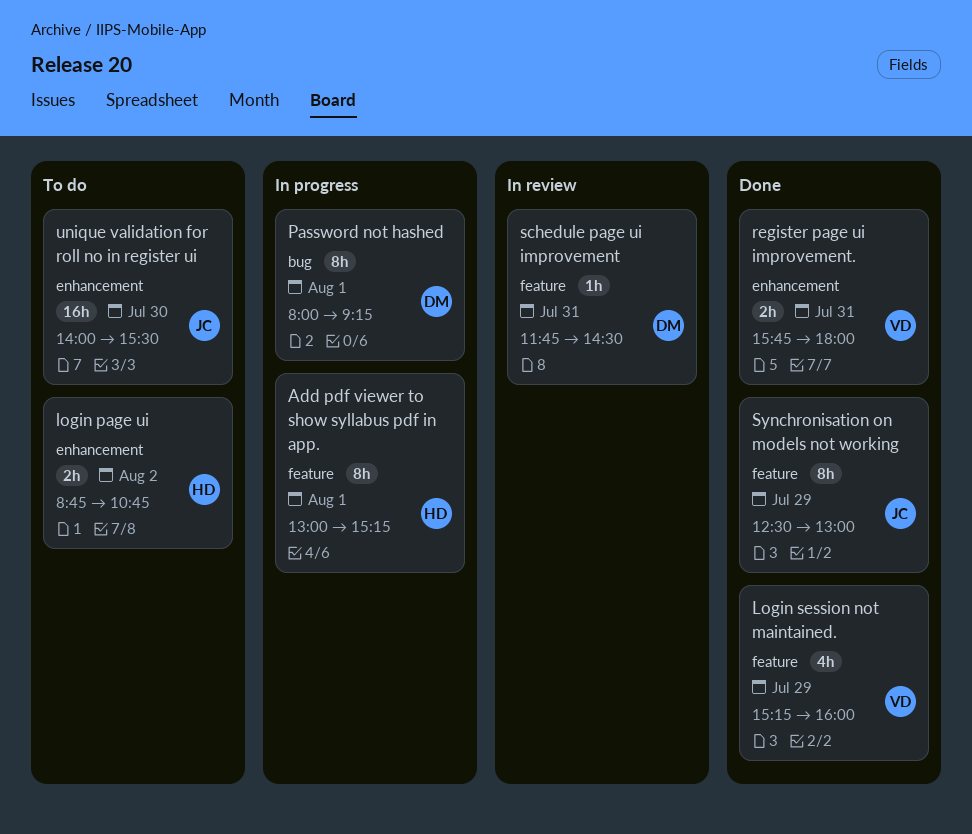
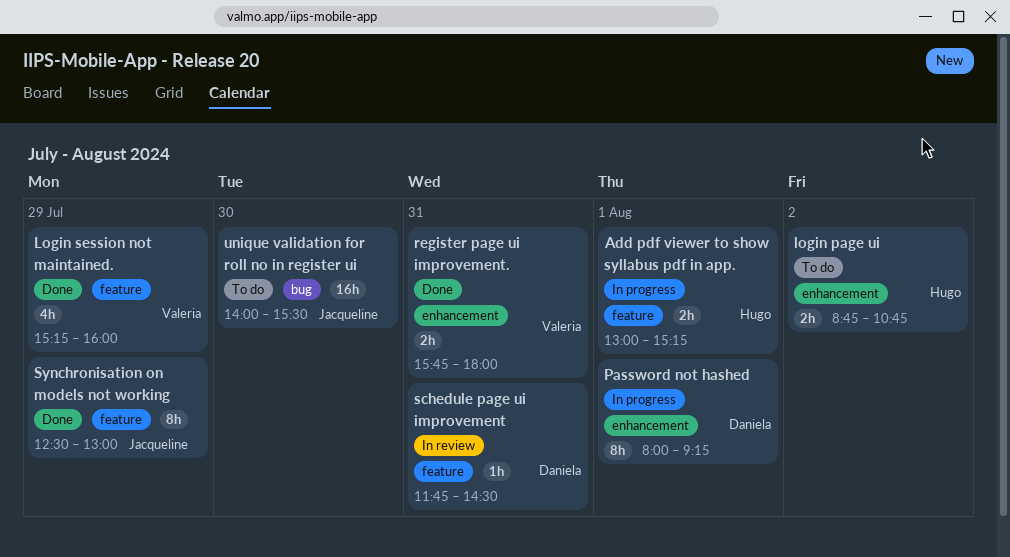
Add pdf viewer to show syllabus pdf in app., estimate: 8h -> 2h
Password not hashed, label: bug -> enhancement
unique validation for roll no in register ui, label: enhancement -> bug

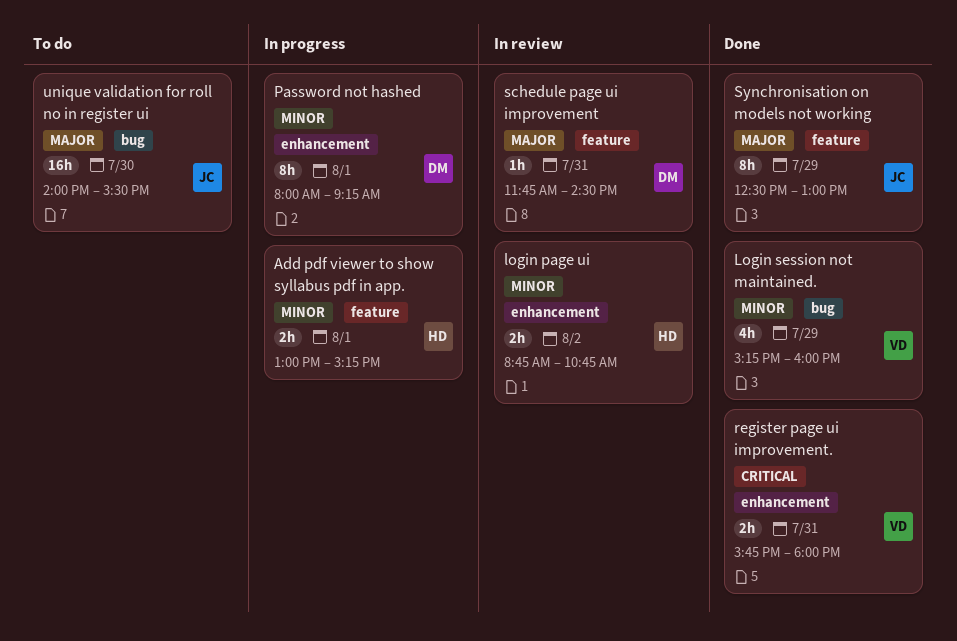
login page ui, status: To do -> In review
Login session not maintained., label: feature -> bug

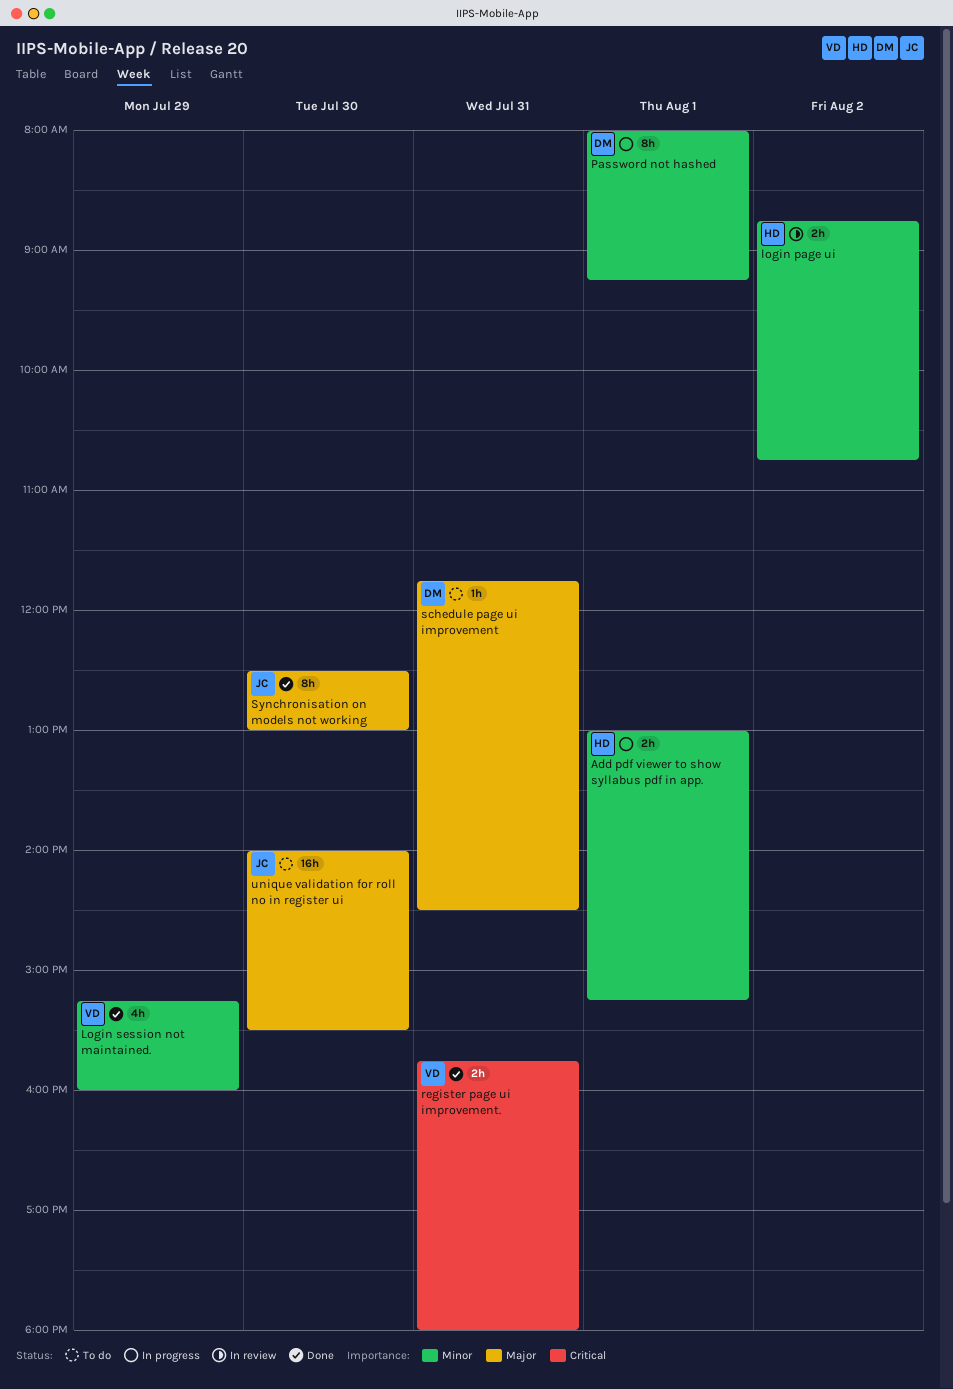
schedule page ui improvement, status: In review -> To do
Synchronisation on models not working, day: Jul 29 -> Jul 30

